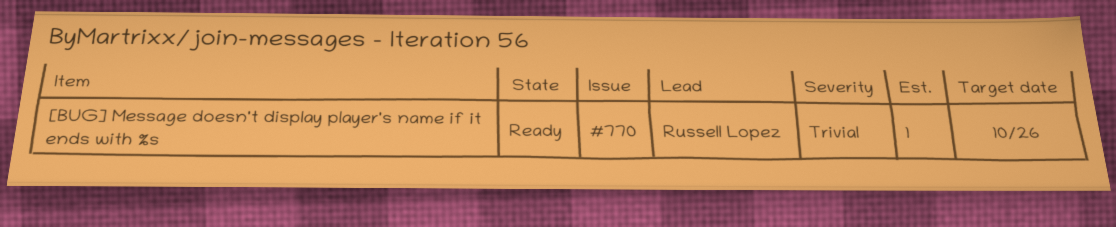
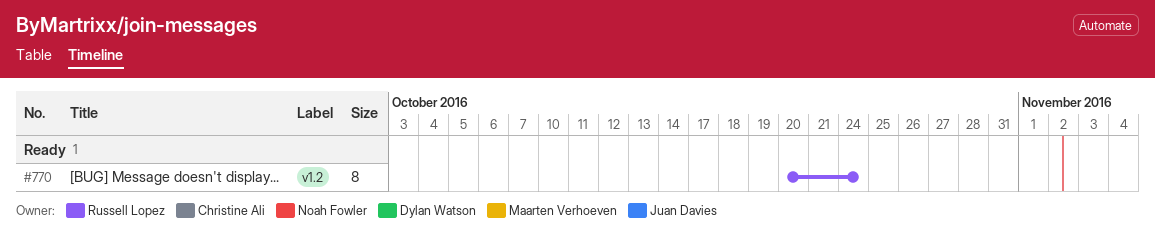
#770, estimate: 1 -> 8
#770, due: Oct 26 -> Oct 24

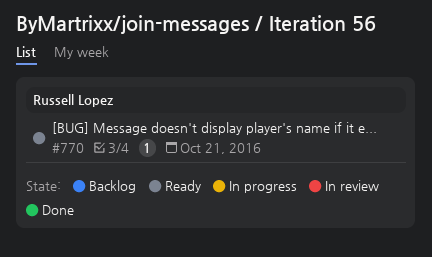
#770, estimate: 8 -> 1
#770, due: Oct 24 -> Oct 21

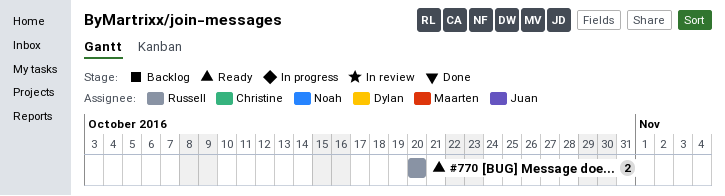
#770, estimate: 1 -> 2
#770, due: Oct 21 -> Oct 20

